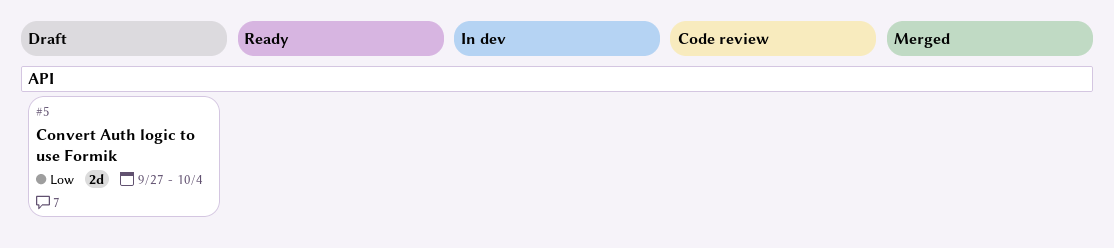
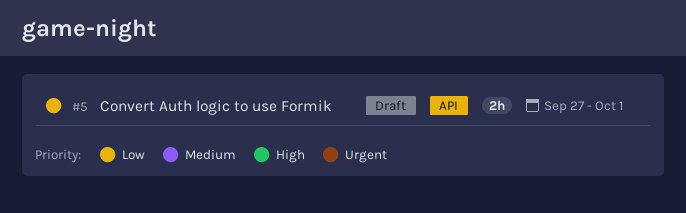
#5, estimate: 2d -> 2h
#5, due: Oct 4 -> Oct 1

